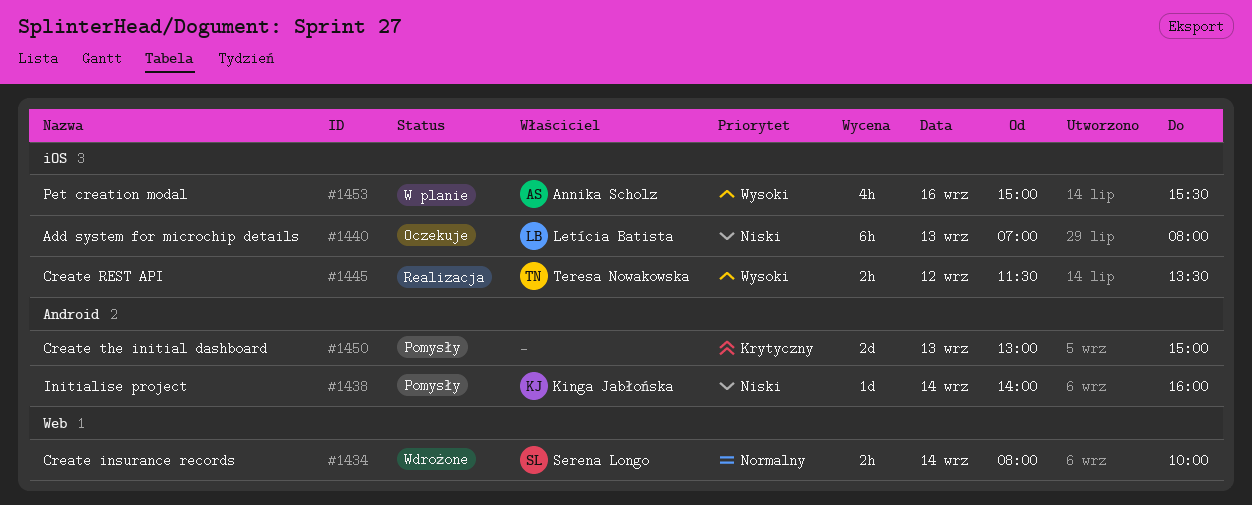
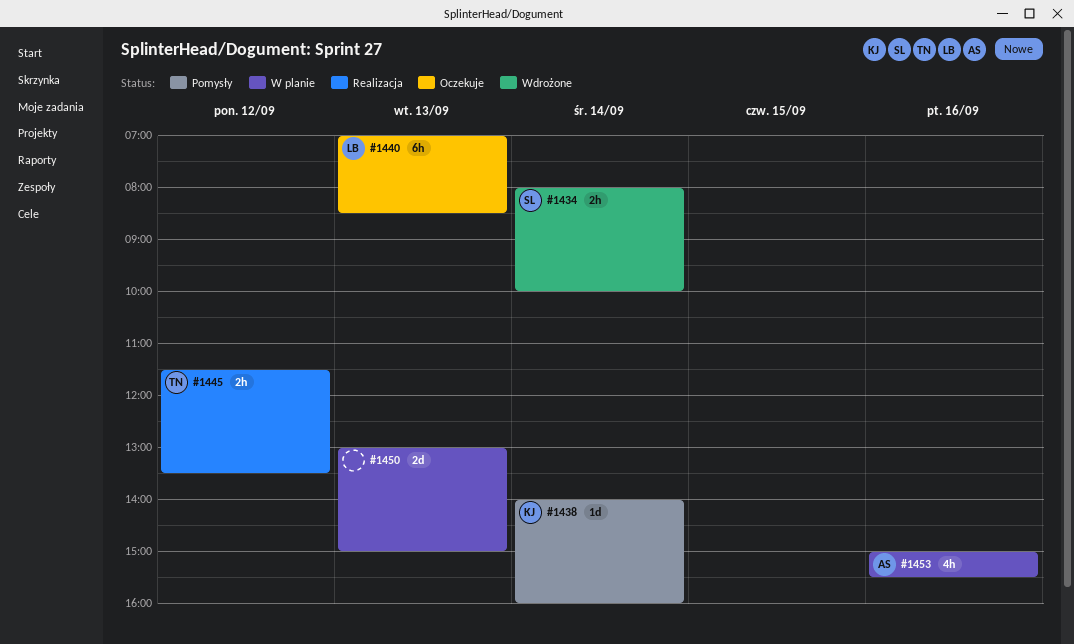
#1440, ends: 08:00 -> 08:30
#1450, status: Pomysły -> W planie

